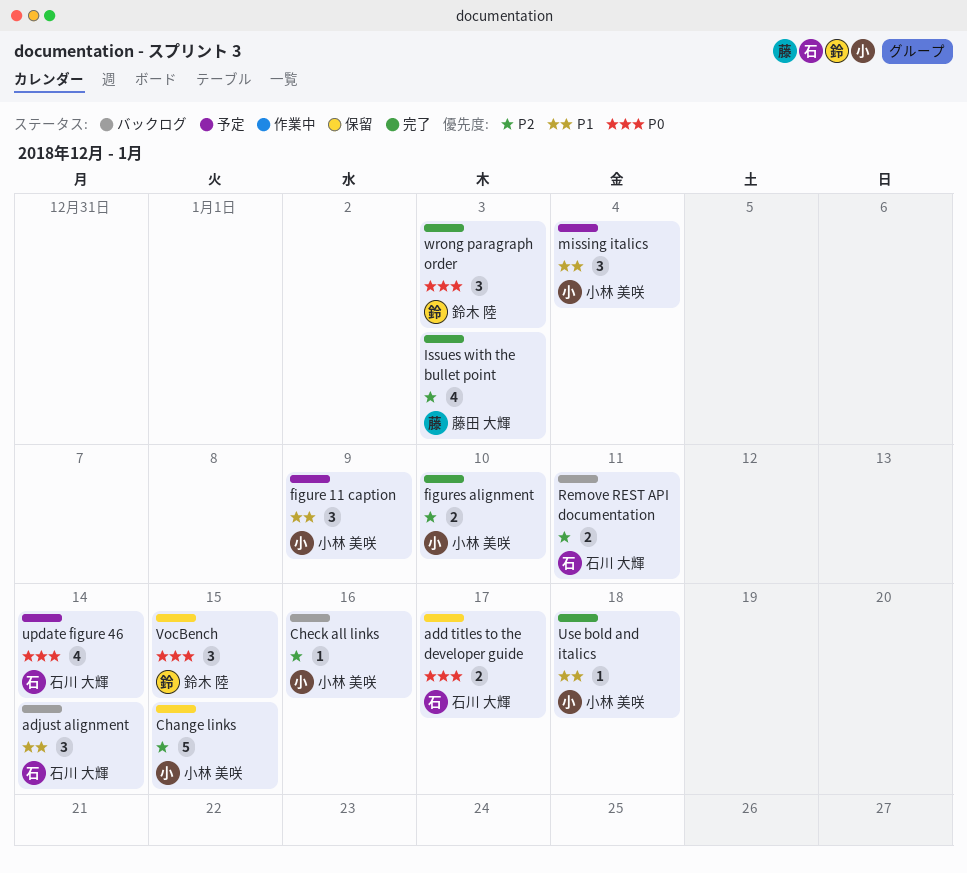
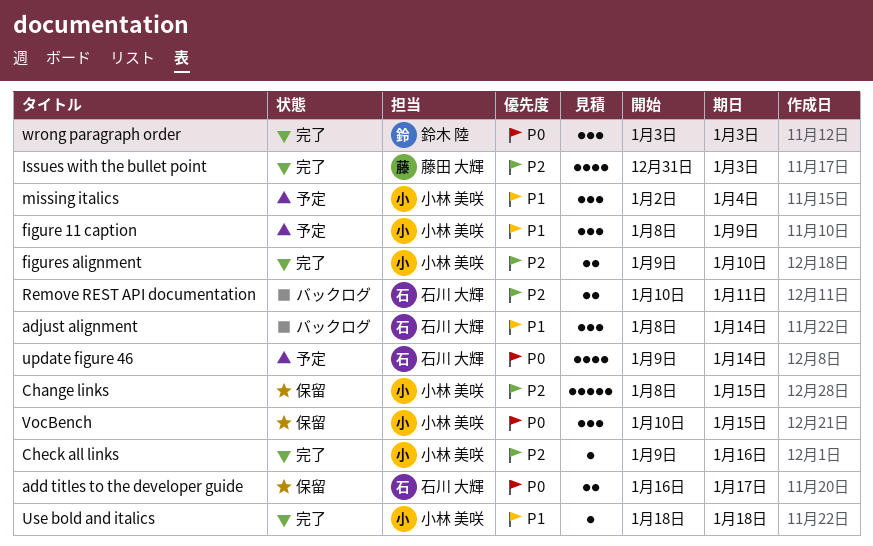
Check all links, status: バックログ -> 完了
VocBench, owner: 鈴木 陸 -> 小林 美咲

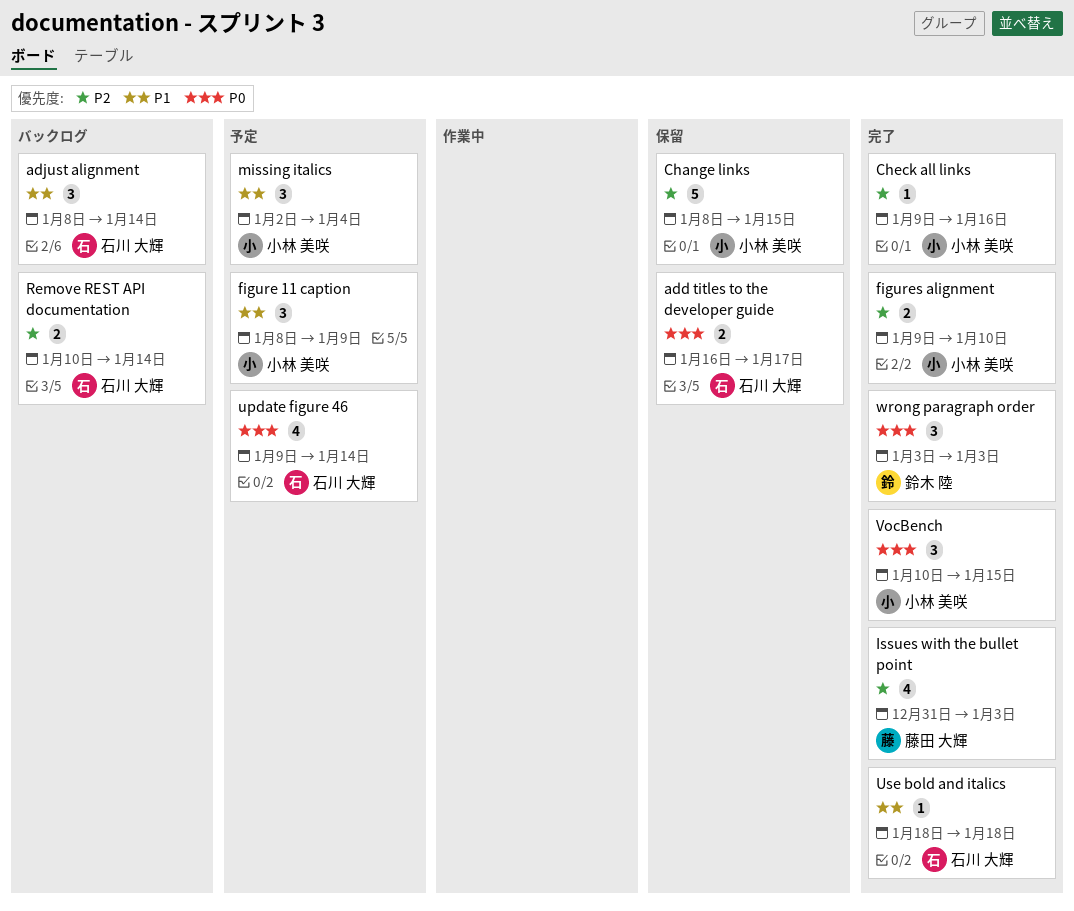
Remove REST API documentation, due: Jan 11 -> Jan 14
Use bold and italics, owner: 小林 美咲 -> 石川 大輝
VocBench, status: 保留 -> 完了

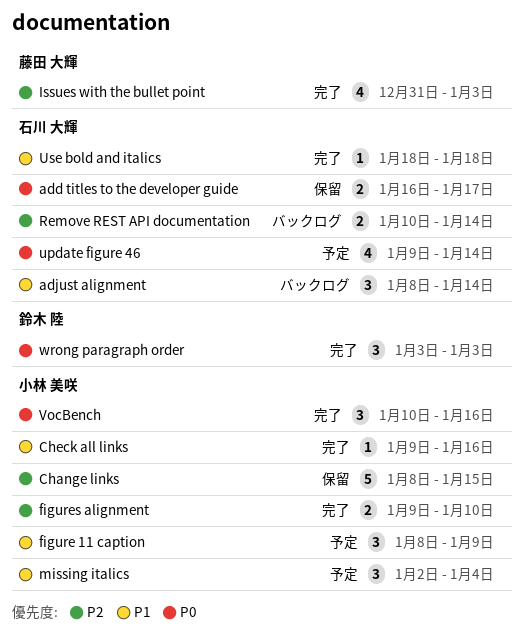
Check all links, priority: P2 -> P1
VocBench, due: Jan 15 -> Jan 16

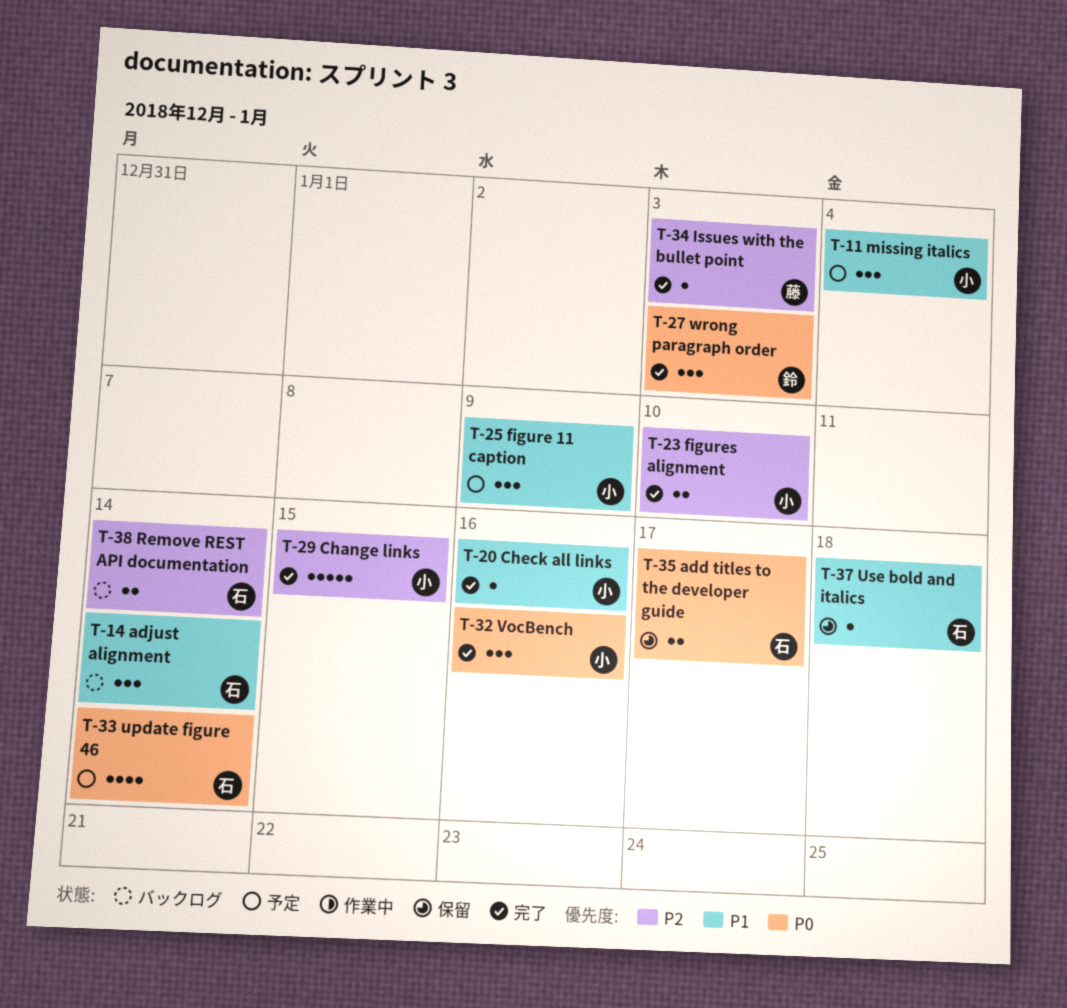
Change links, status: 保留 -> 完了
Issues with the bullet point, estimate: 4 -> 1
Use bold and italics, status: 完了 -> 保留

